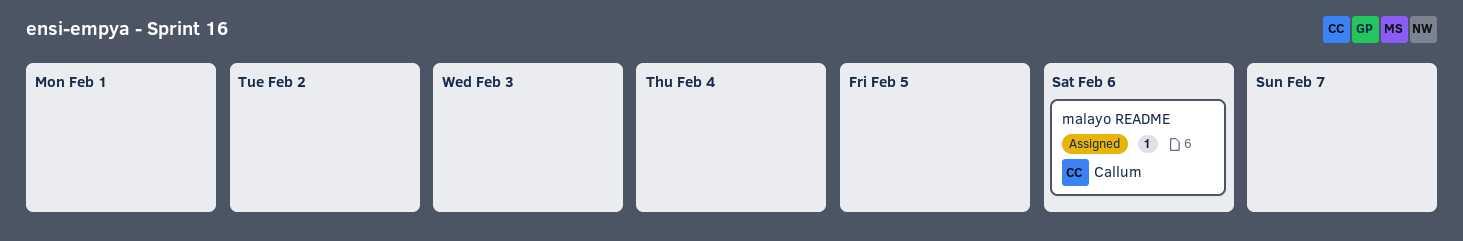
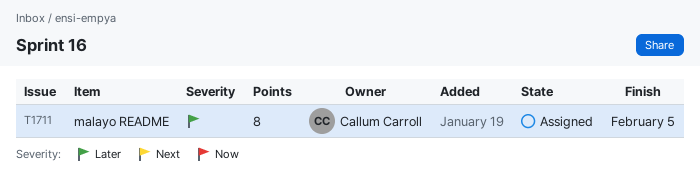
malayo README, estimate: 1 -> 8
malayo README, due: Feb 6 -> Feb 5

